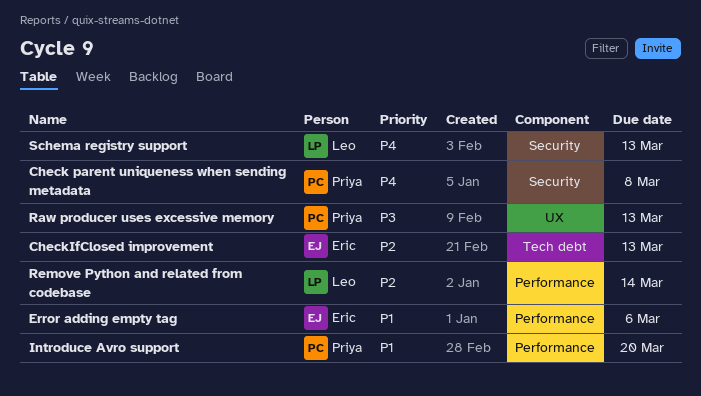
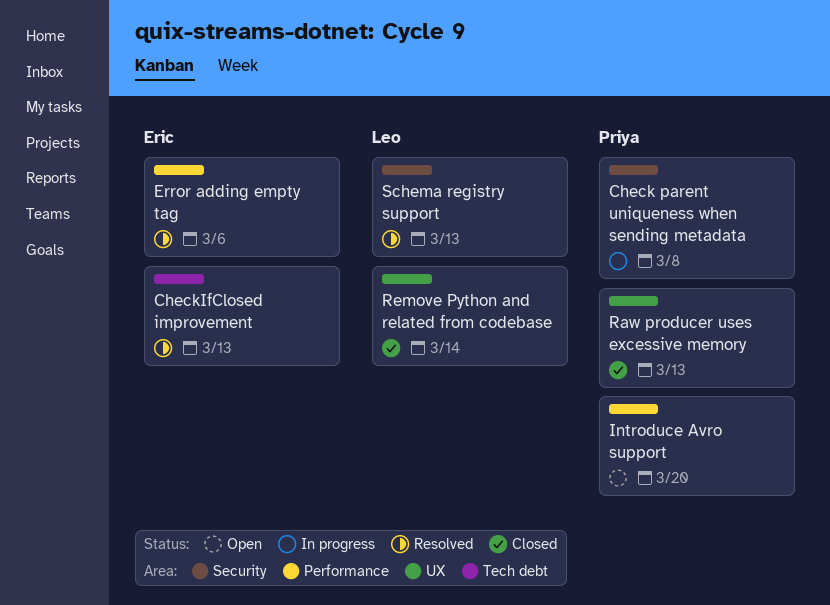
Remove Python and related from codebase, label: Performance -> UX

